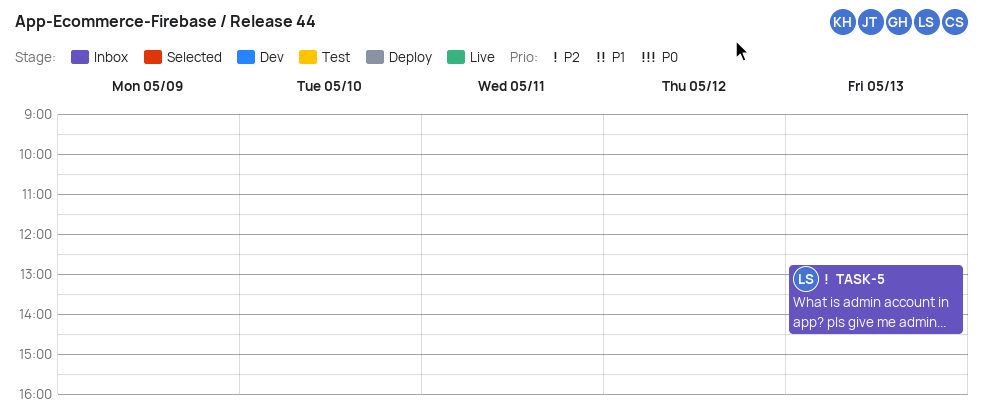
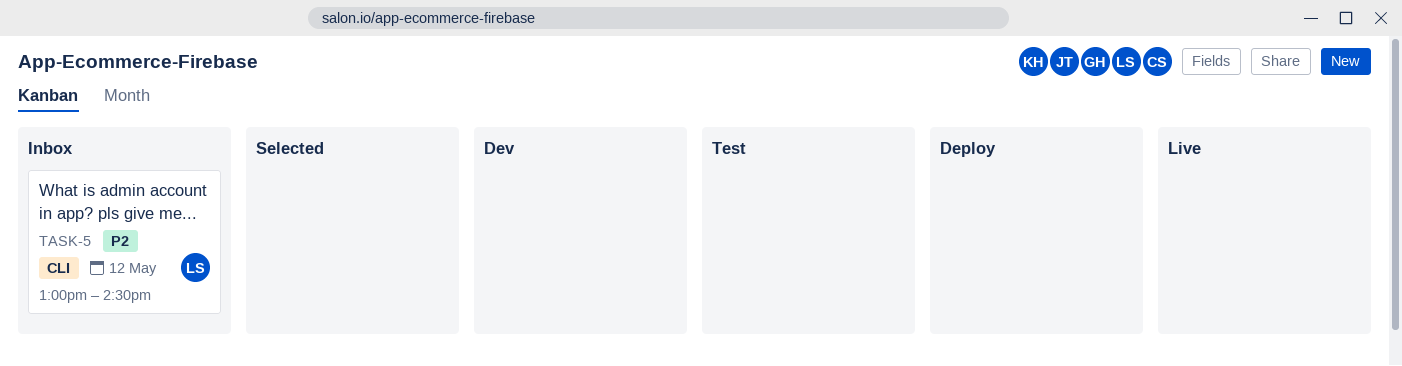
TASK-5, day: May 13 -> May 12
TASK-5, begins: 12:45 -> 13:00

